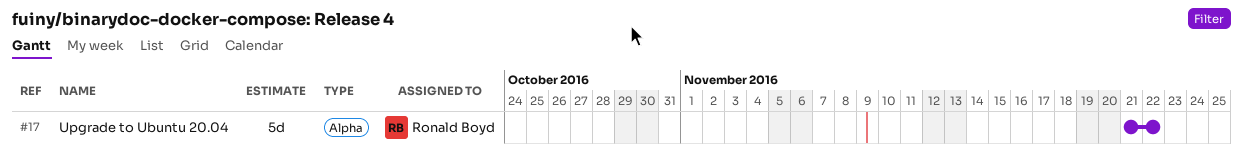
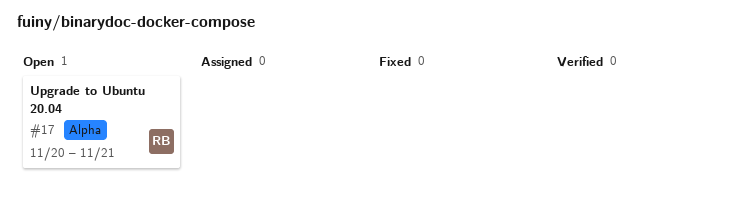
#17, start: Nov 21 -> Nov 20
#17, due: Nov 22 -> Nov 21

